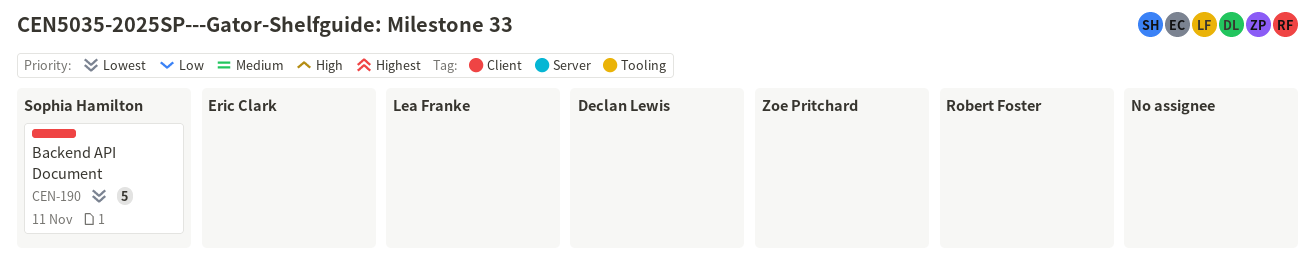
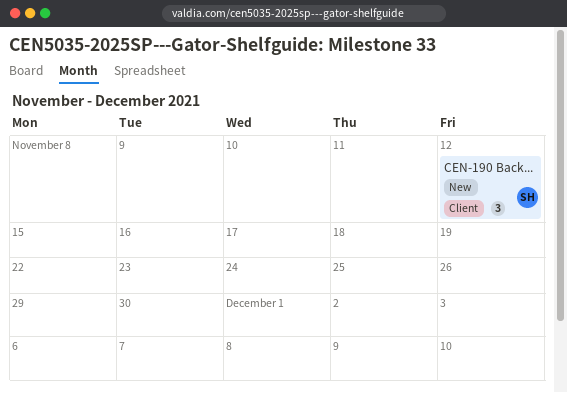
CEN-190, estimate: 5 -> 3
CEN-190, due: Nov 11 -> Nov 12

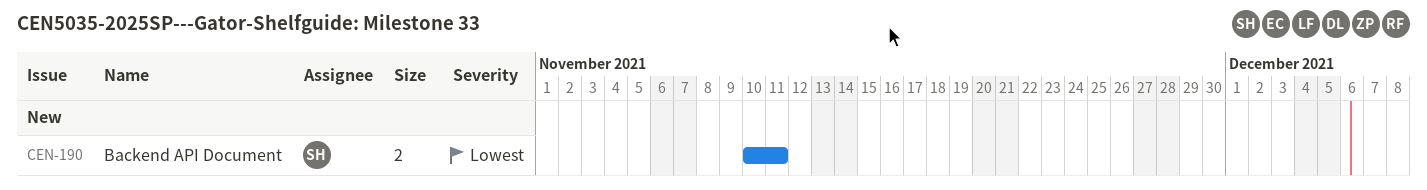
CEN-190, estimate: 3 -> 2
CEN-190, due: Nov 12 -> Nov 11

